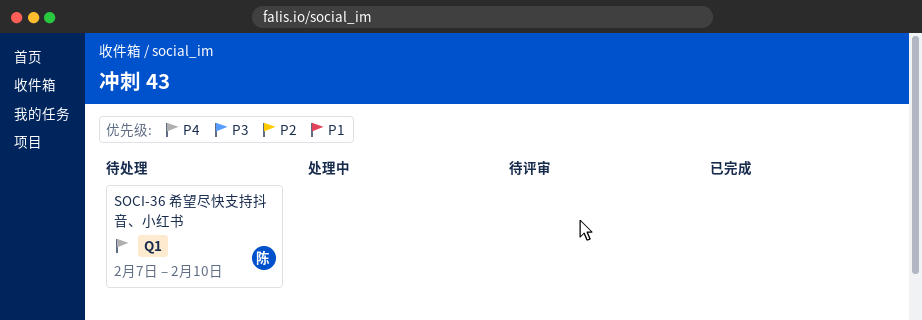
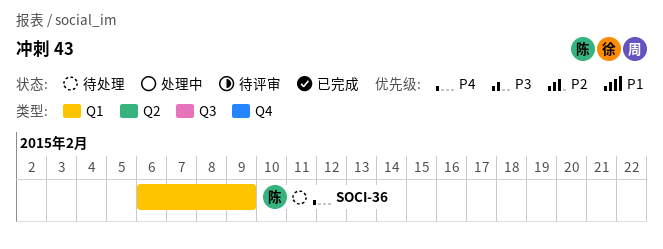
SOCI-36, start: Feb 7 -> Feb 6
SOCI-36, due: Feb 10 -> Feb 9

